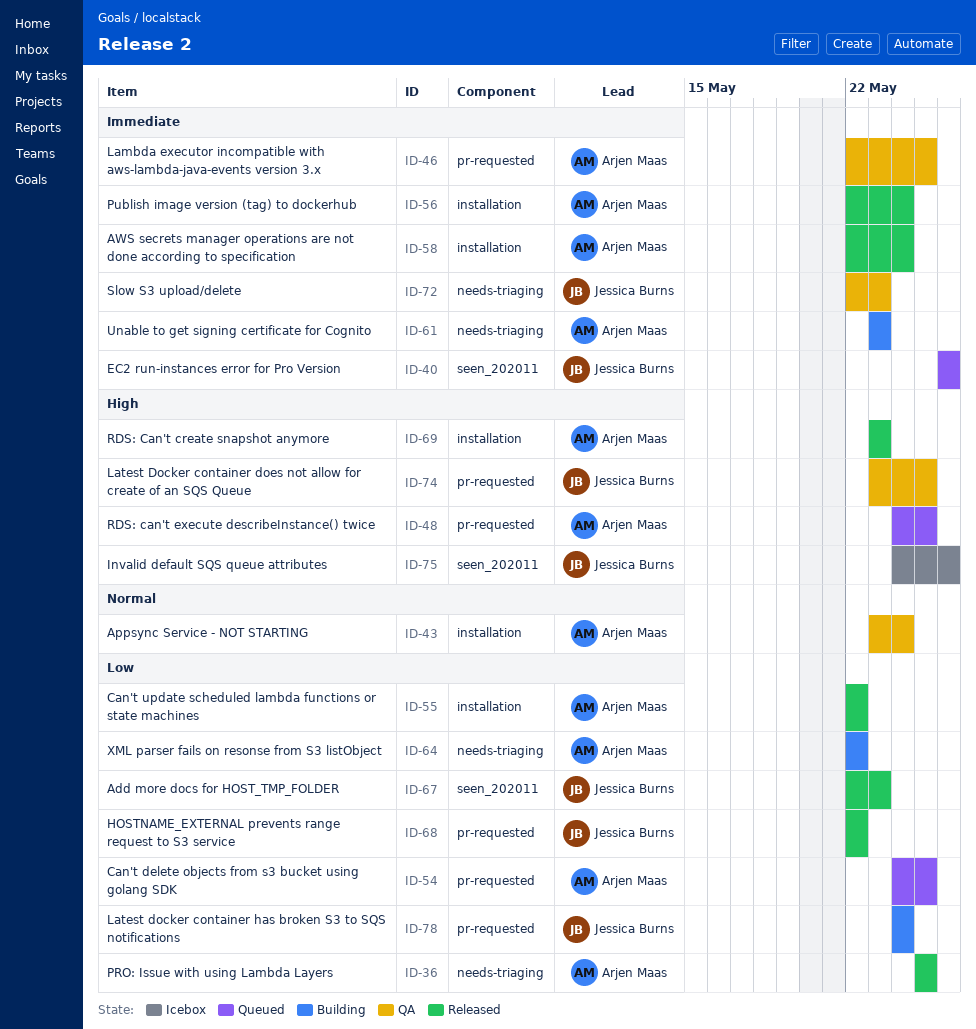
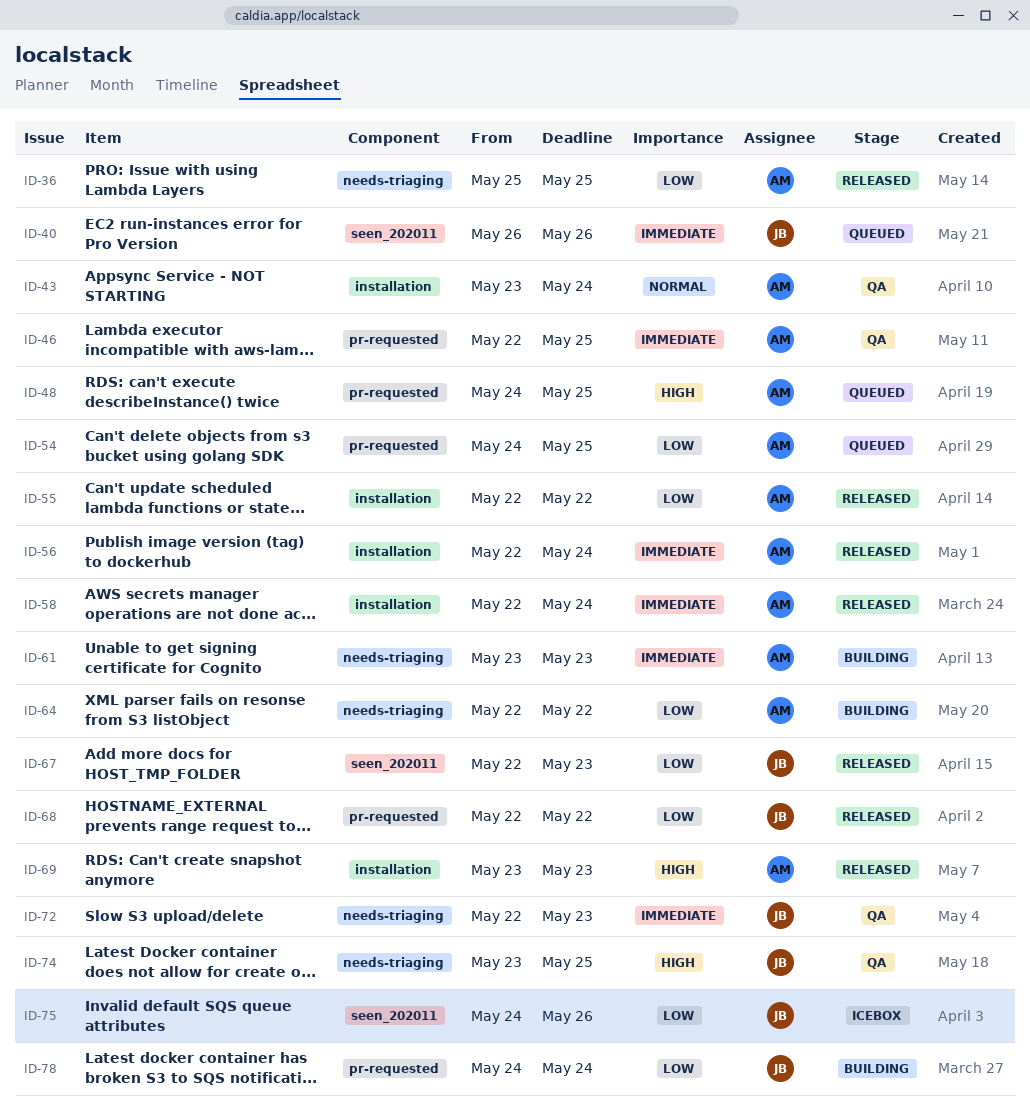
ID-74, label: pr-requested -> needs-triaging
ID-75, priority: High -> Low

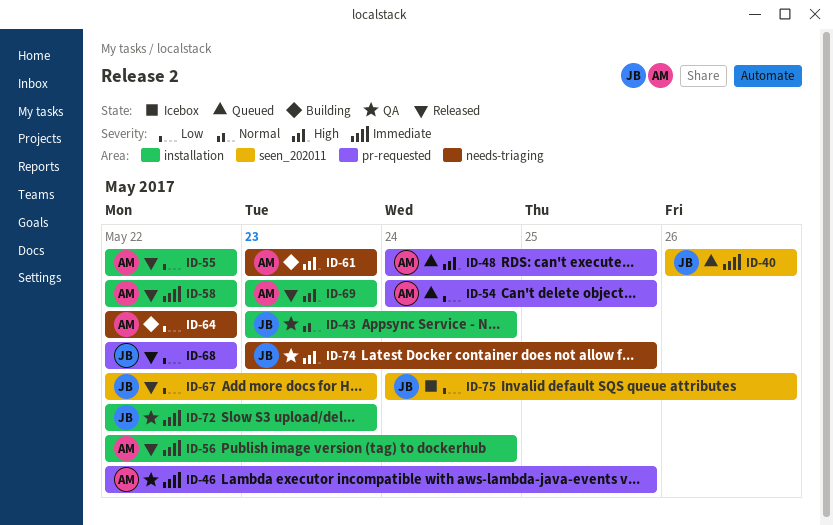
ID-36: present -> none
ID-43, owner: AM -> JB
ID-58, due: May 24 -> May 22
ID-61, priority: Immediate -> High
ID-72, label: needs-triaging -> installation
ID-78: present -> none

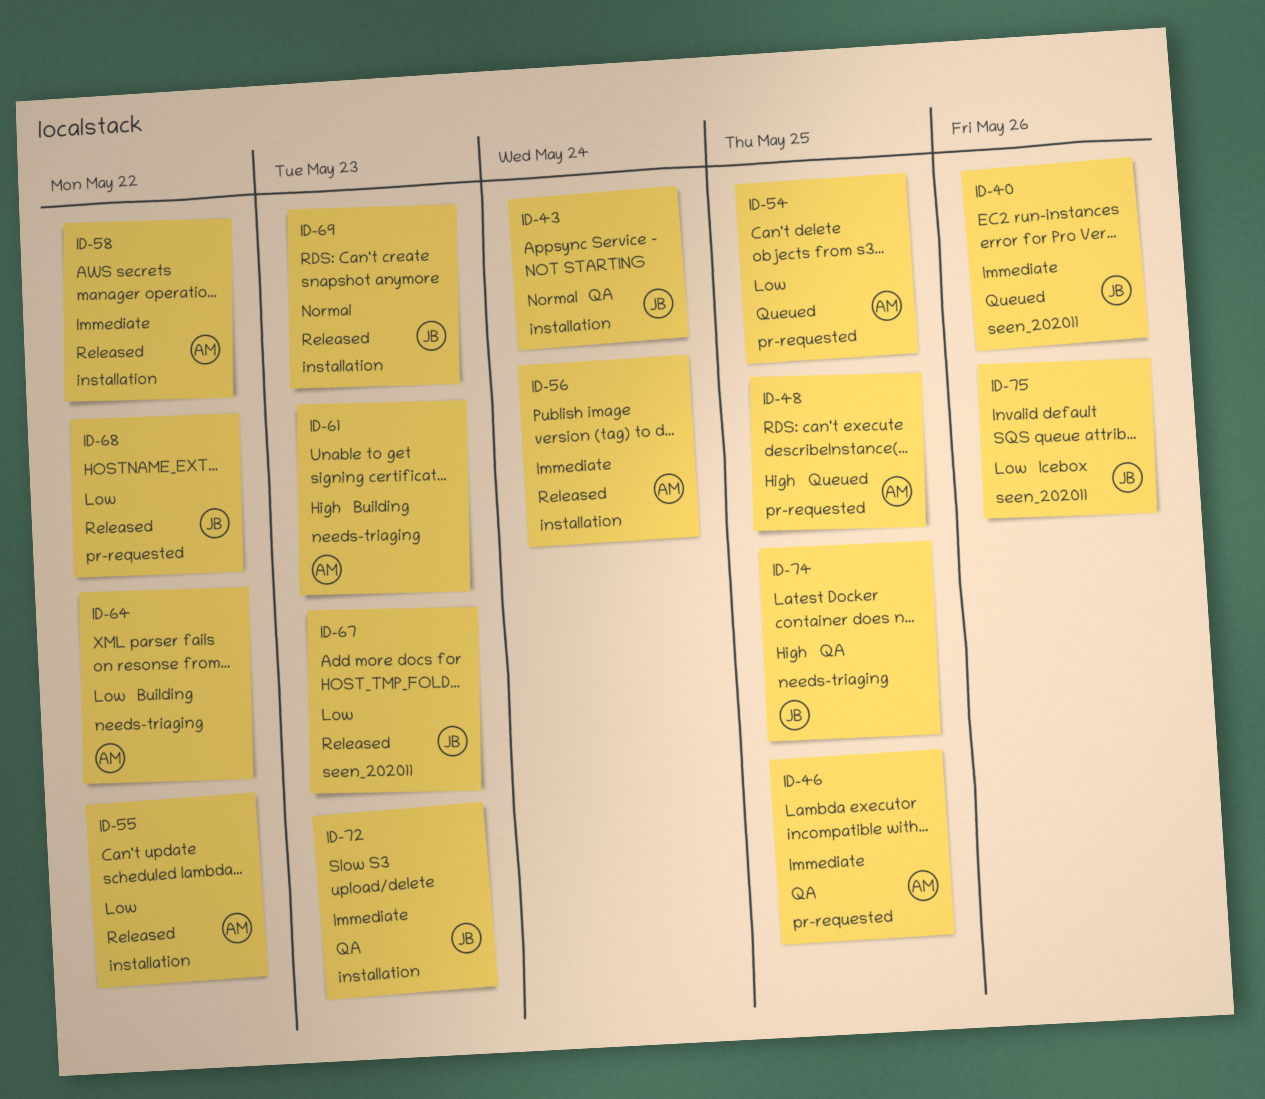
ID-69, owner: AM -> JB
ID-69, priority: High -> Normal

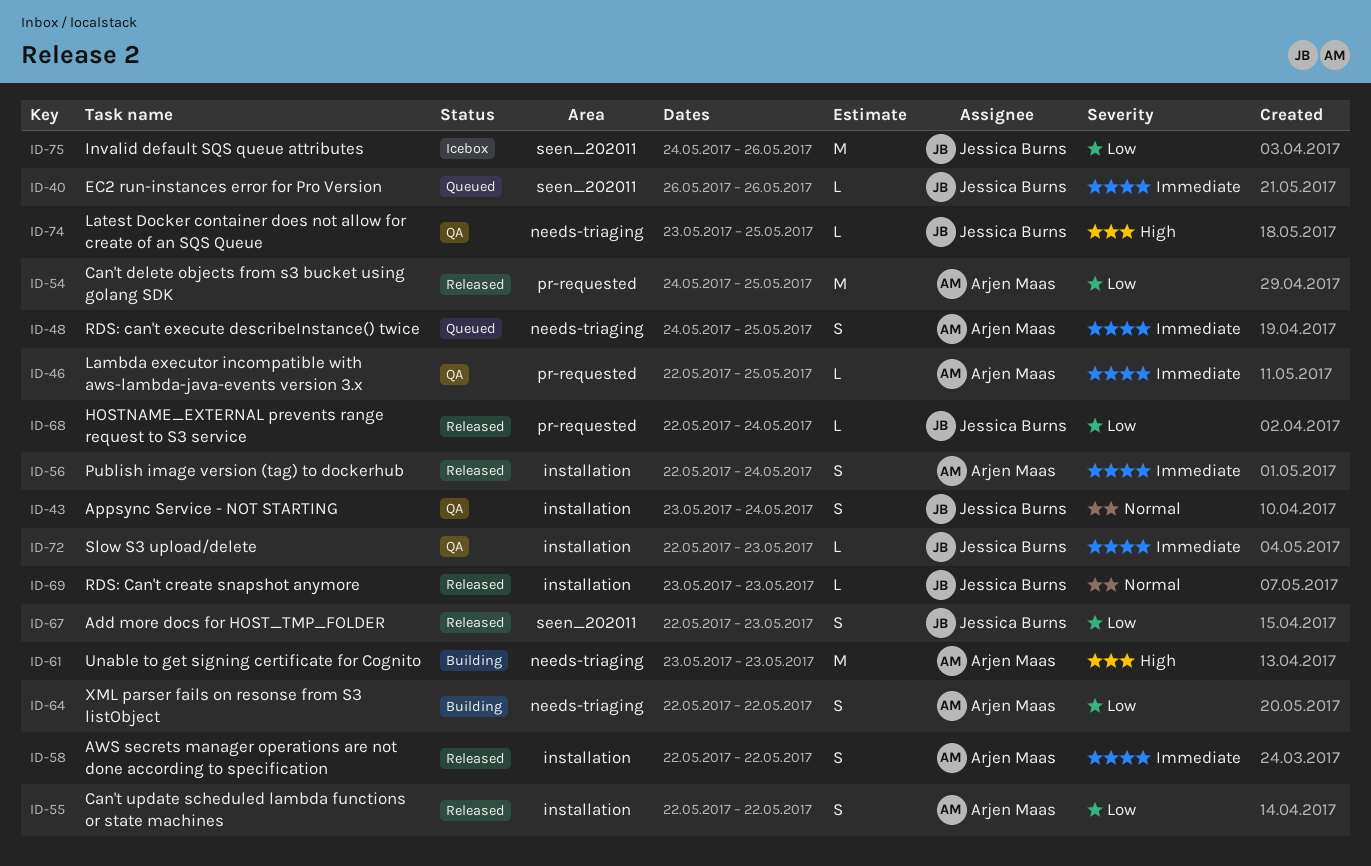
ID-48, priority: High -> Immediate
ID-48, label: pr-requested -> needs-triaging
ID-54, status: Queued -> Released
ID-68, due: May 22 -> May 24

